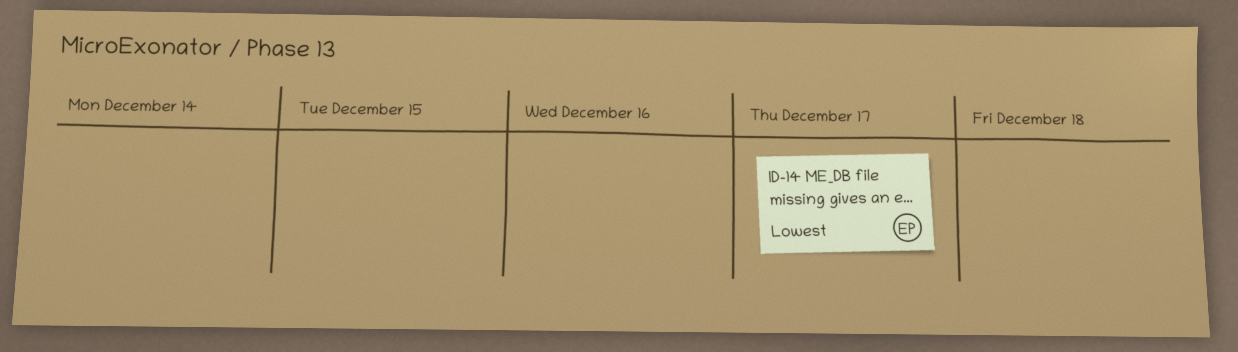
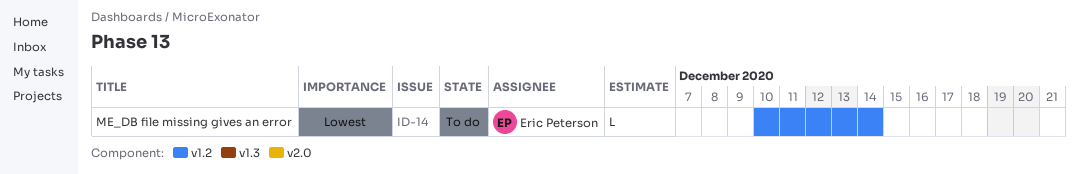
ID-14, due: Dec 17 -> Dec 14

